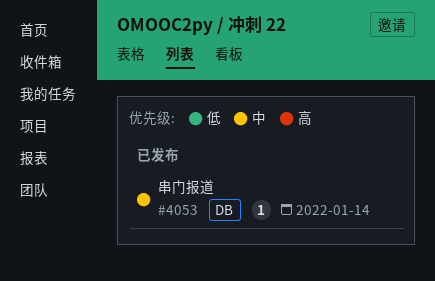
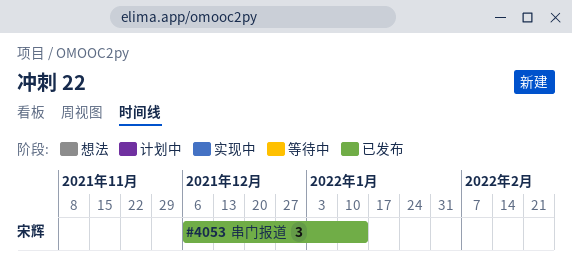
#4053, estimate: 1 -> 3

